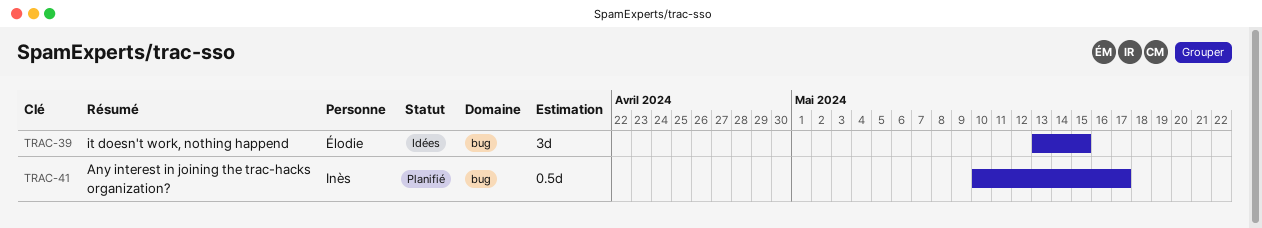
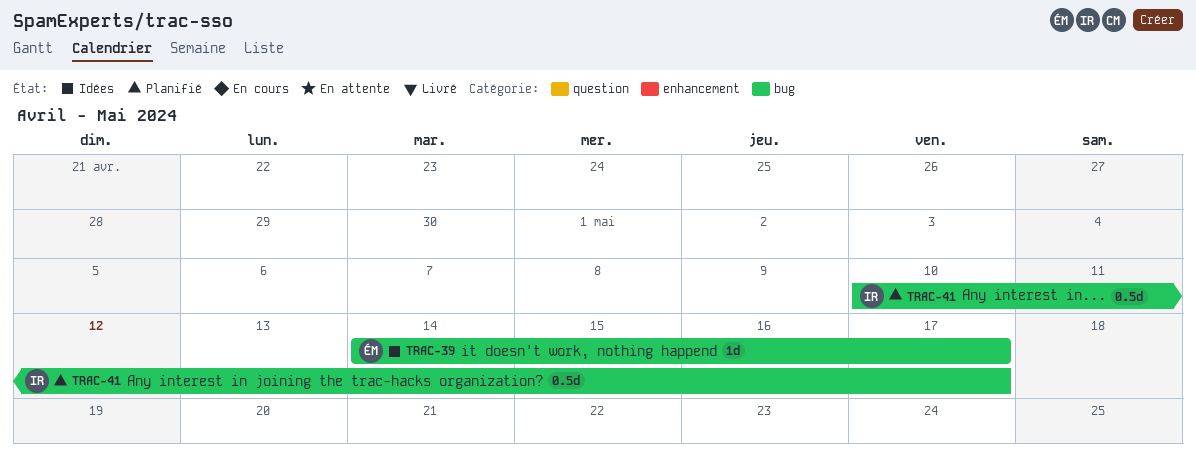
TRAC-39, estimate: 3d -> 1d
TRAC-39, start: May 13 -> May 14
TRAC-39, due: May 15 -> May 17

